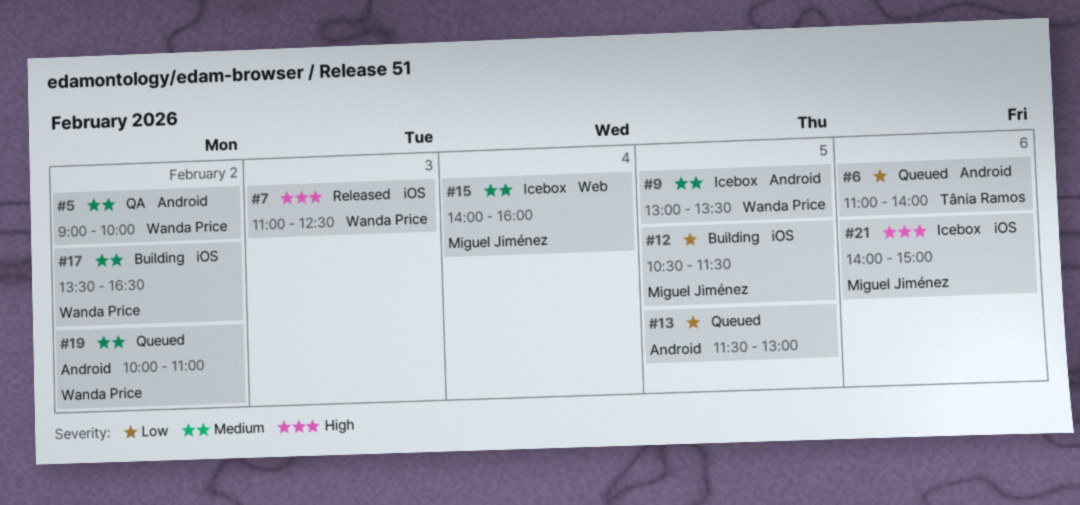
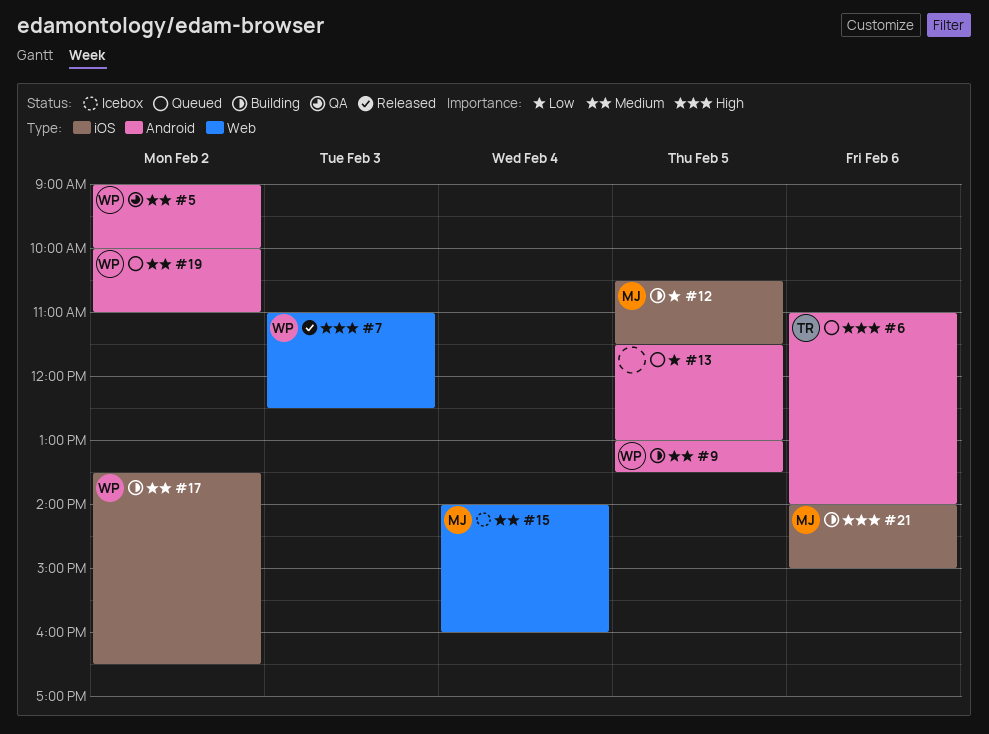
#6, priority: Low -> High
#7, label: iOS -> Web
#9, status: Icebox -> Building
#21, status: Icebox -> Building

